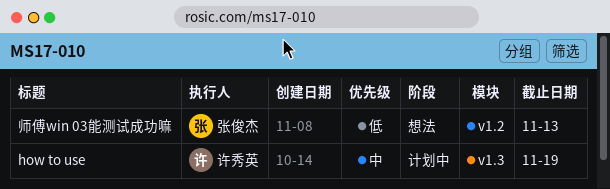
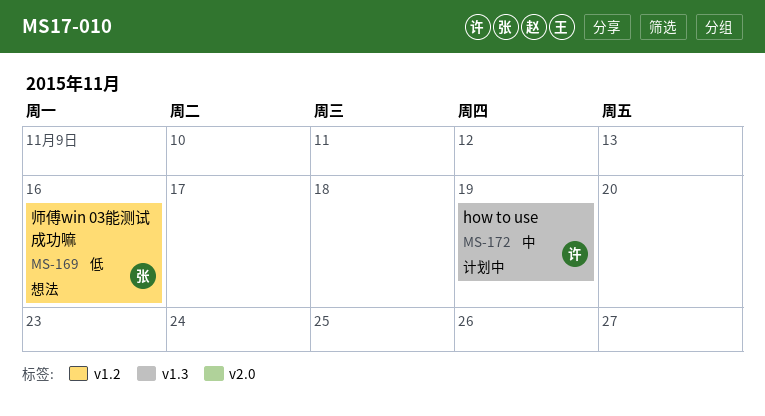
师傅win 03能测试成功嘛, due: Nov 13 -> Nov 16

